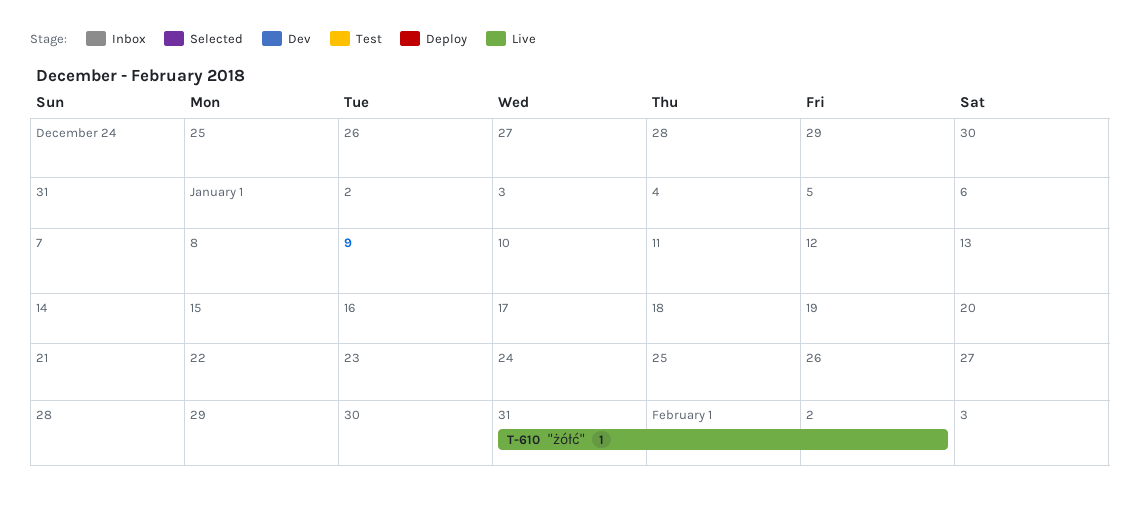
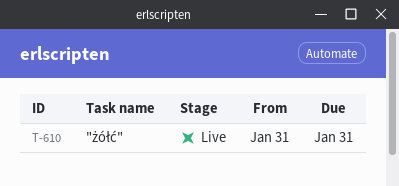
T-610, due: Feb 2 -> Jan 31

